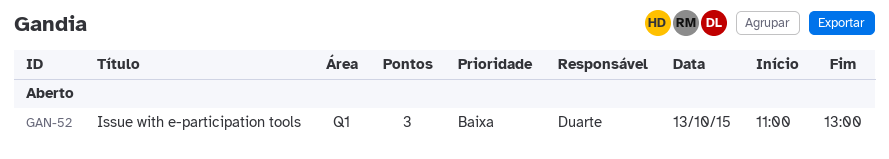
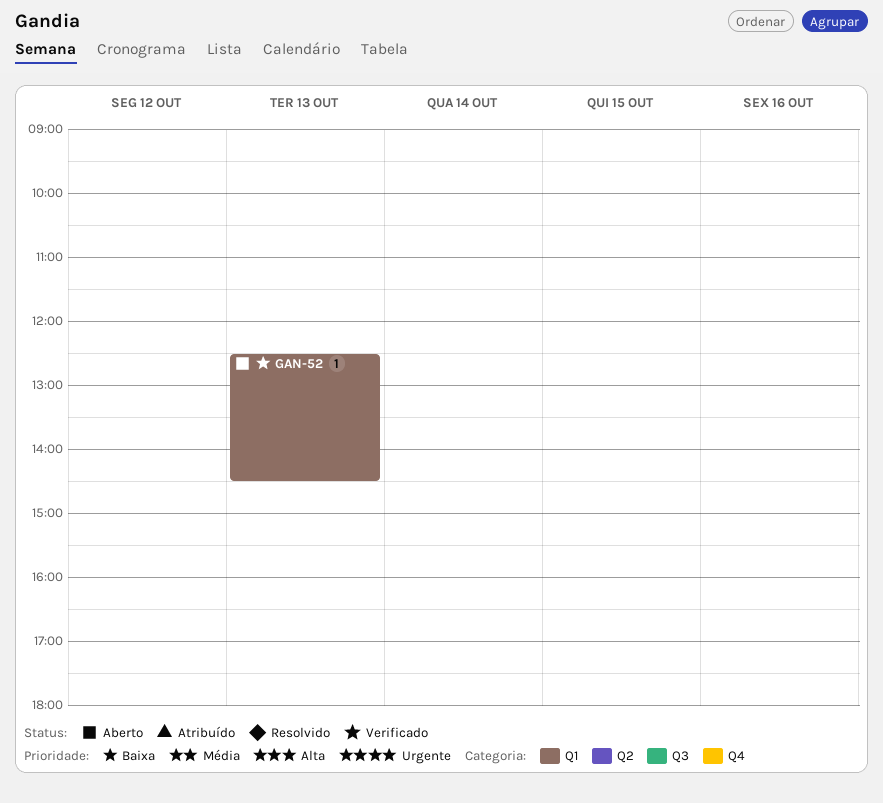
GAN-52, estimate: 3 -> 1
GAN-52, begins: 11:00 -> 12:30
GAN-52, ends: 13:00 -> 14:30

